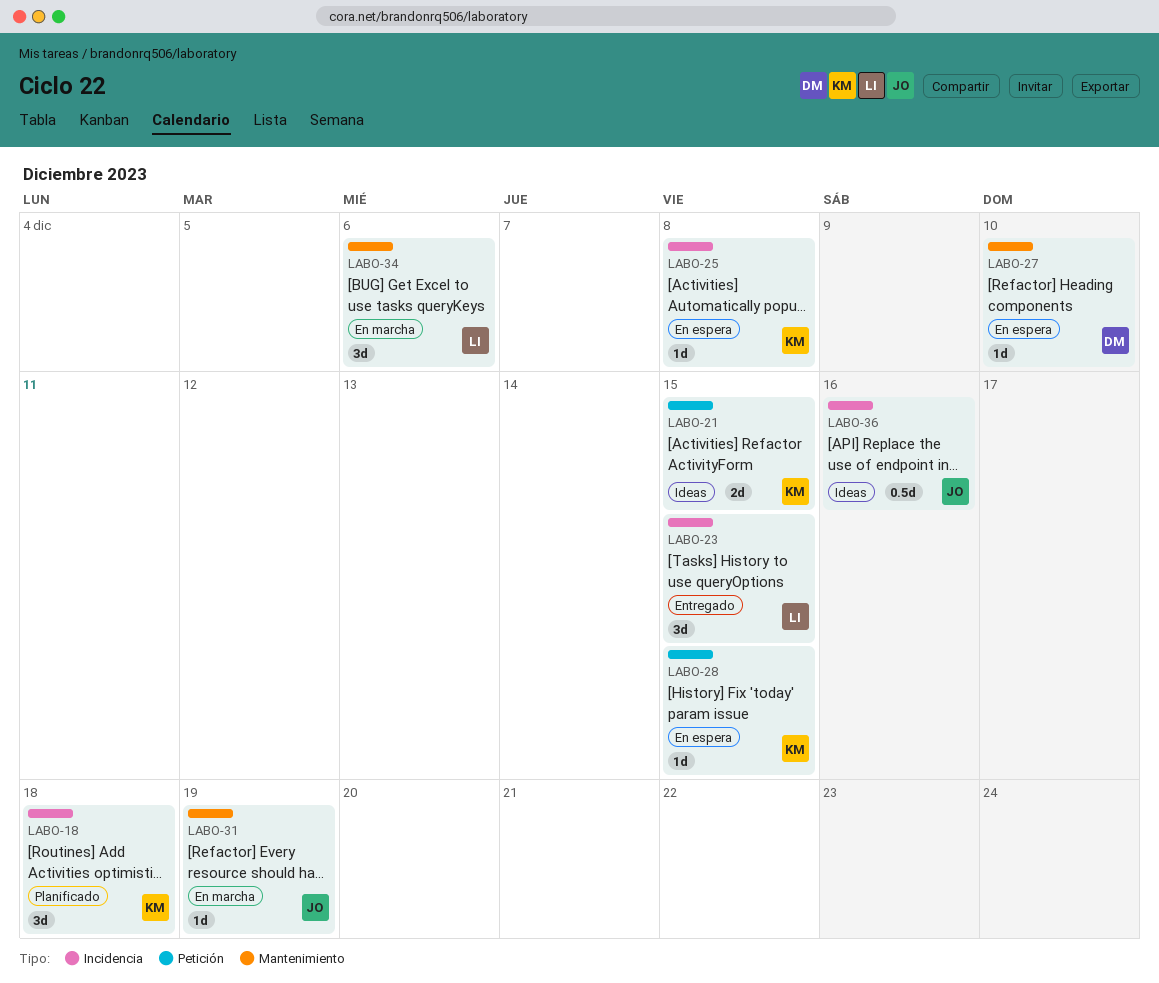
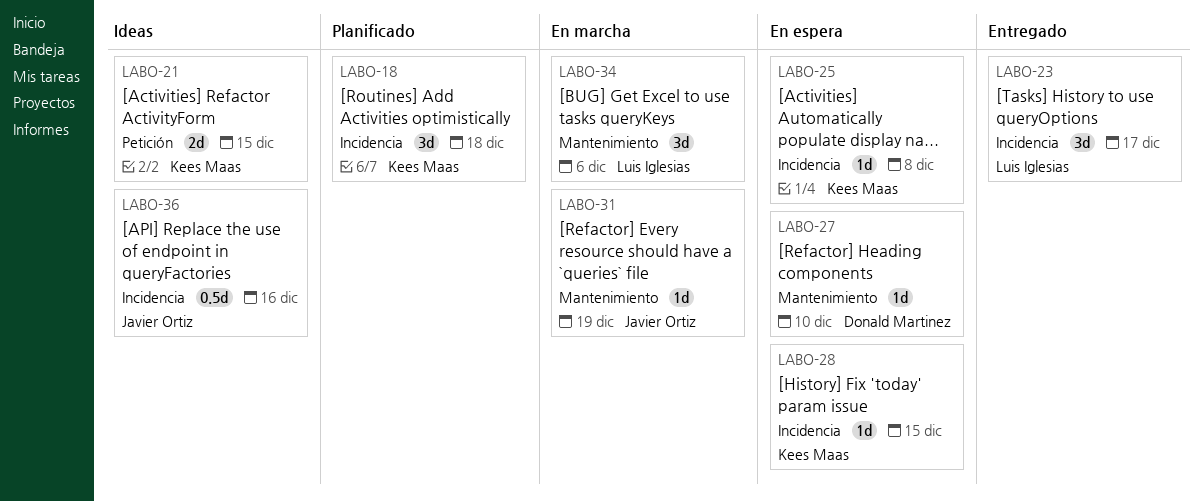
LABO-23, due: Dec 15 -> Dec 17
LABO-28, label: Petición -> Incidencia

